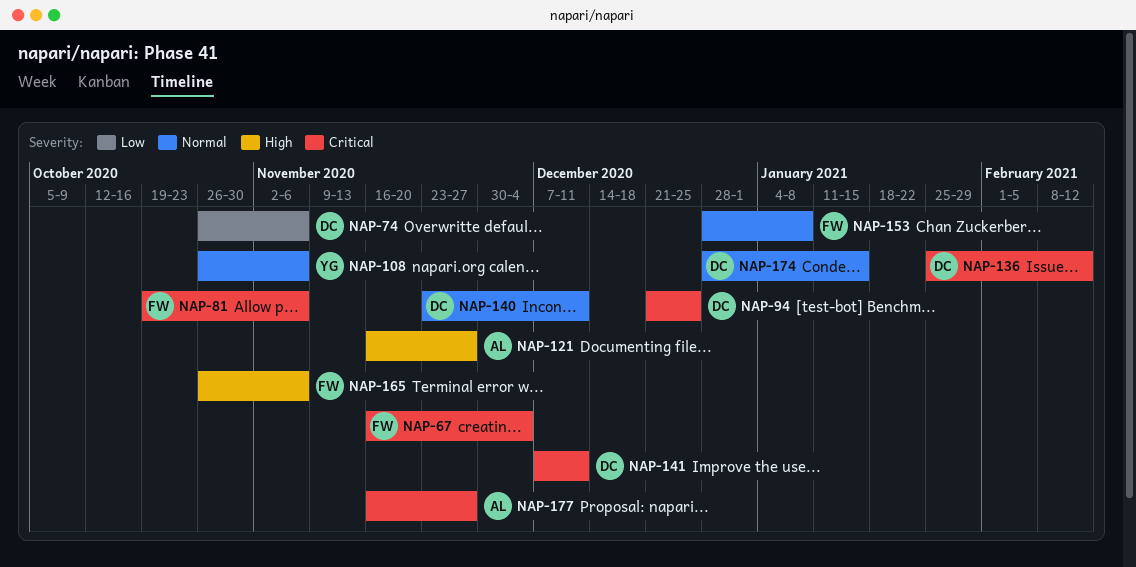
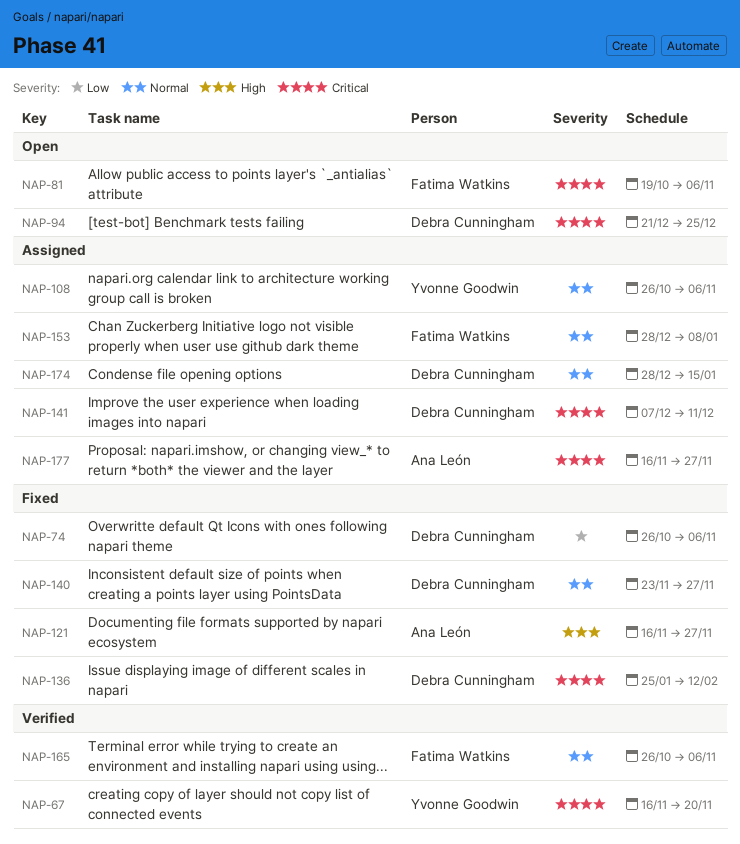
NAP-67, owner: Fatima Watkins -> Yvonne Goodwin
NAP-67, due: Dec 4 -> Nov 20
NAP-140, due: Dec 11 -> Nov 27
NAP-165, priority: High -> Normal

